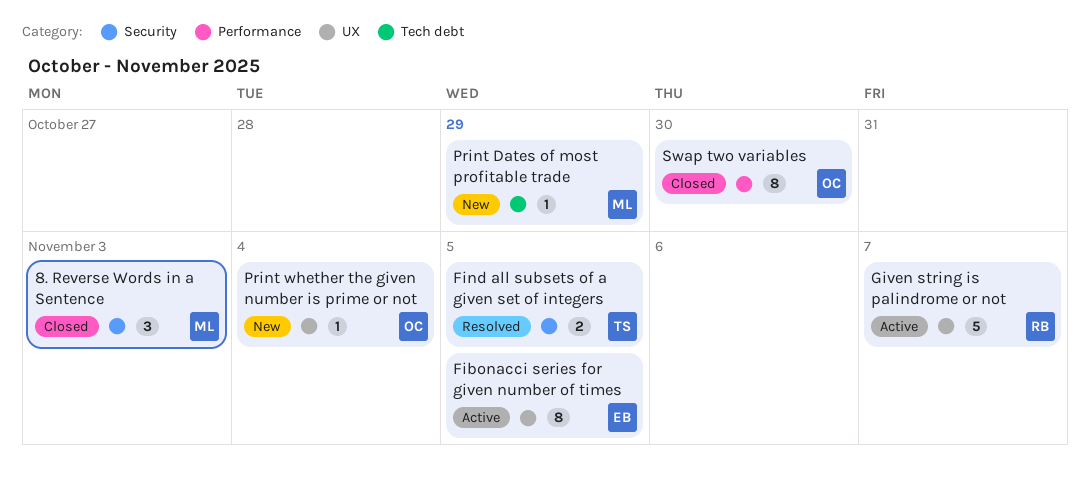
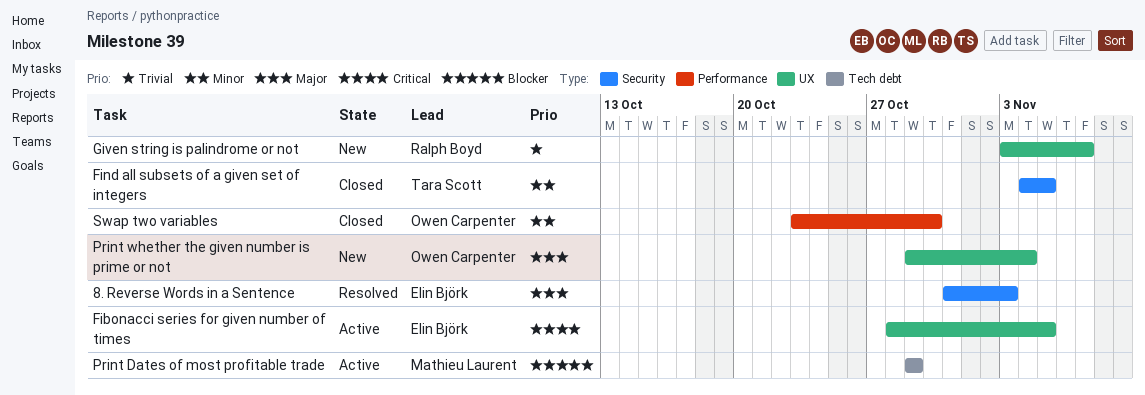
8. Reverse Words in a Sentence, status: Closed -> Resolved
8. Reverse Words in a Sentence, owner: Mathieu Laurent -> Elin Björk
Find all subsets of a given set of integers, status: Resolved -> Closed
Given string is palindrome or not, status: Active -> New
Print Dates of most profitable trade, status: New -> Active

